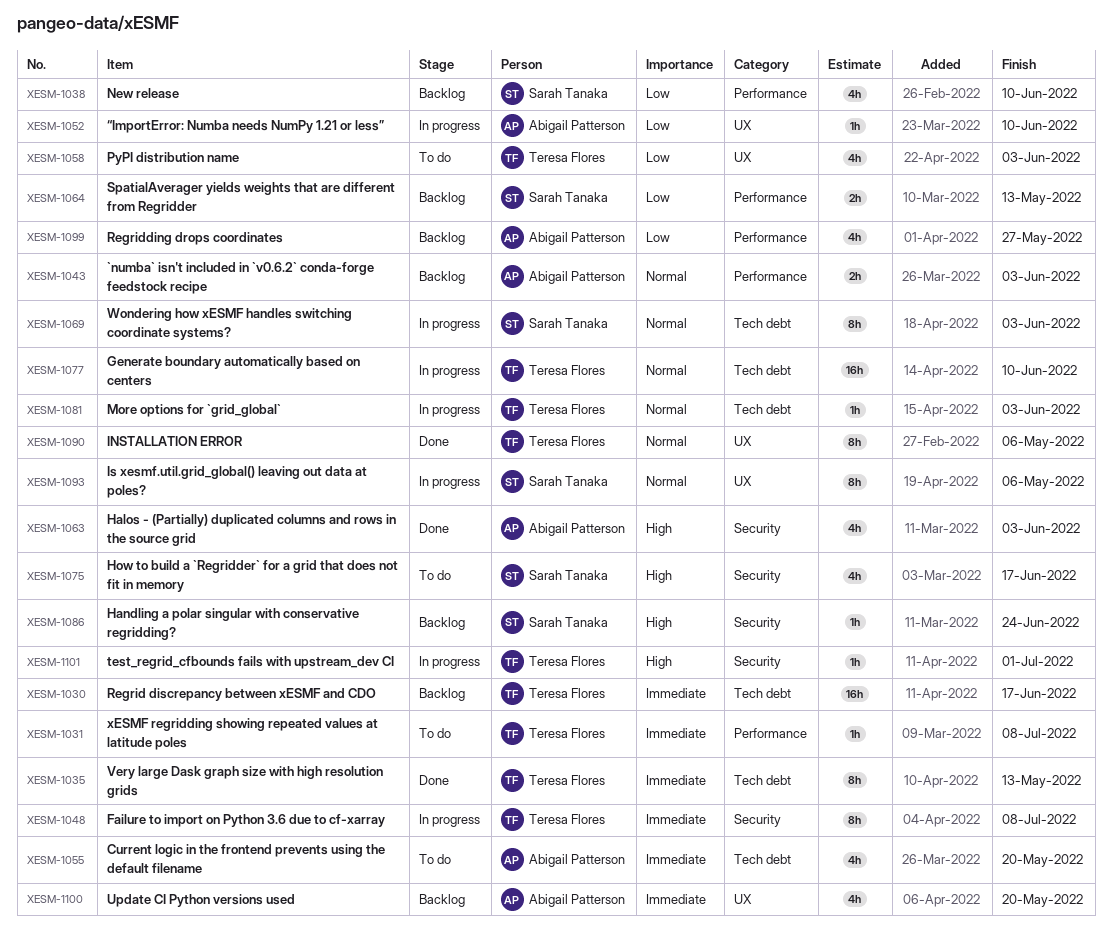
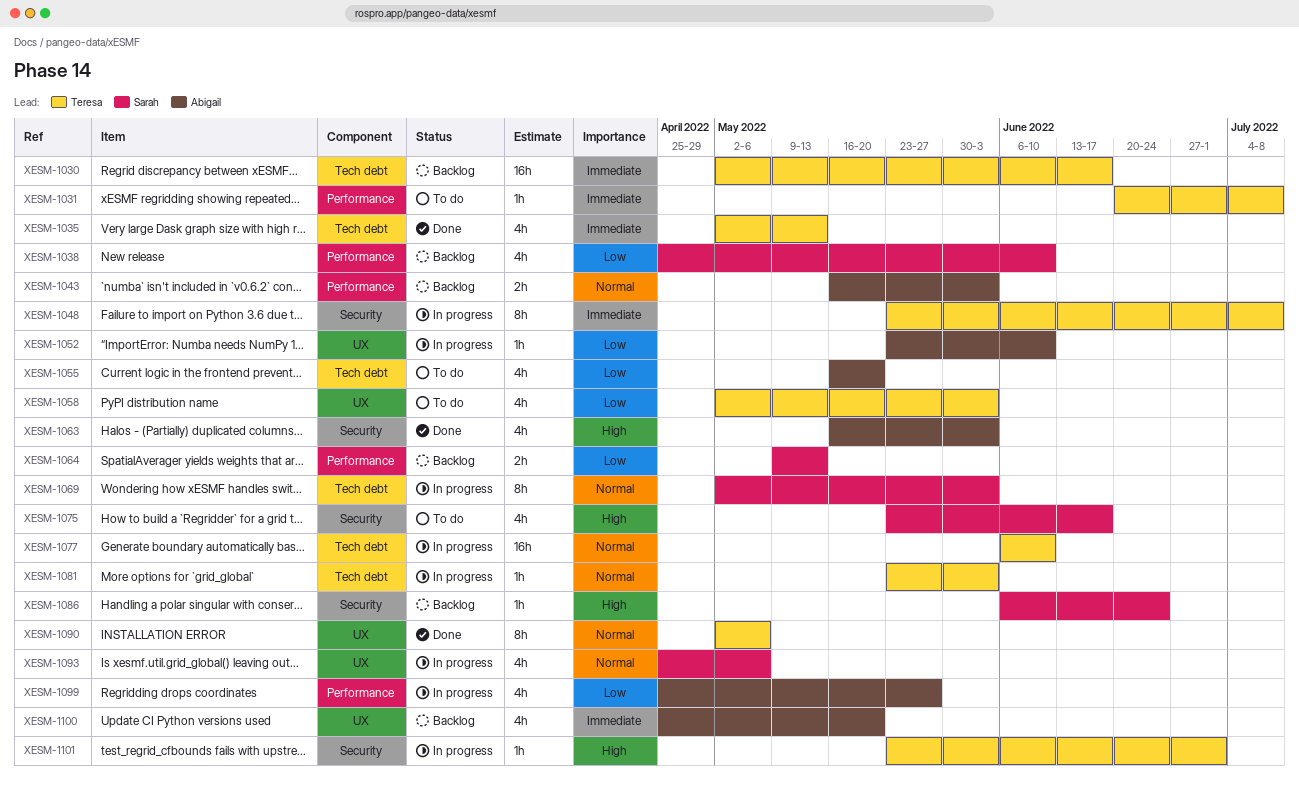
XESM-1035, estimate: 8h -> 4h
XESM-1055, priority: Immediate -> Low
XESM-1093, estimate: 8h -> 4h
XESM-1099, status: Backlog -> In progress

